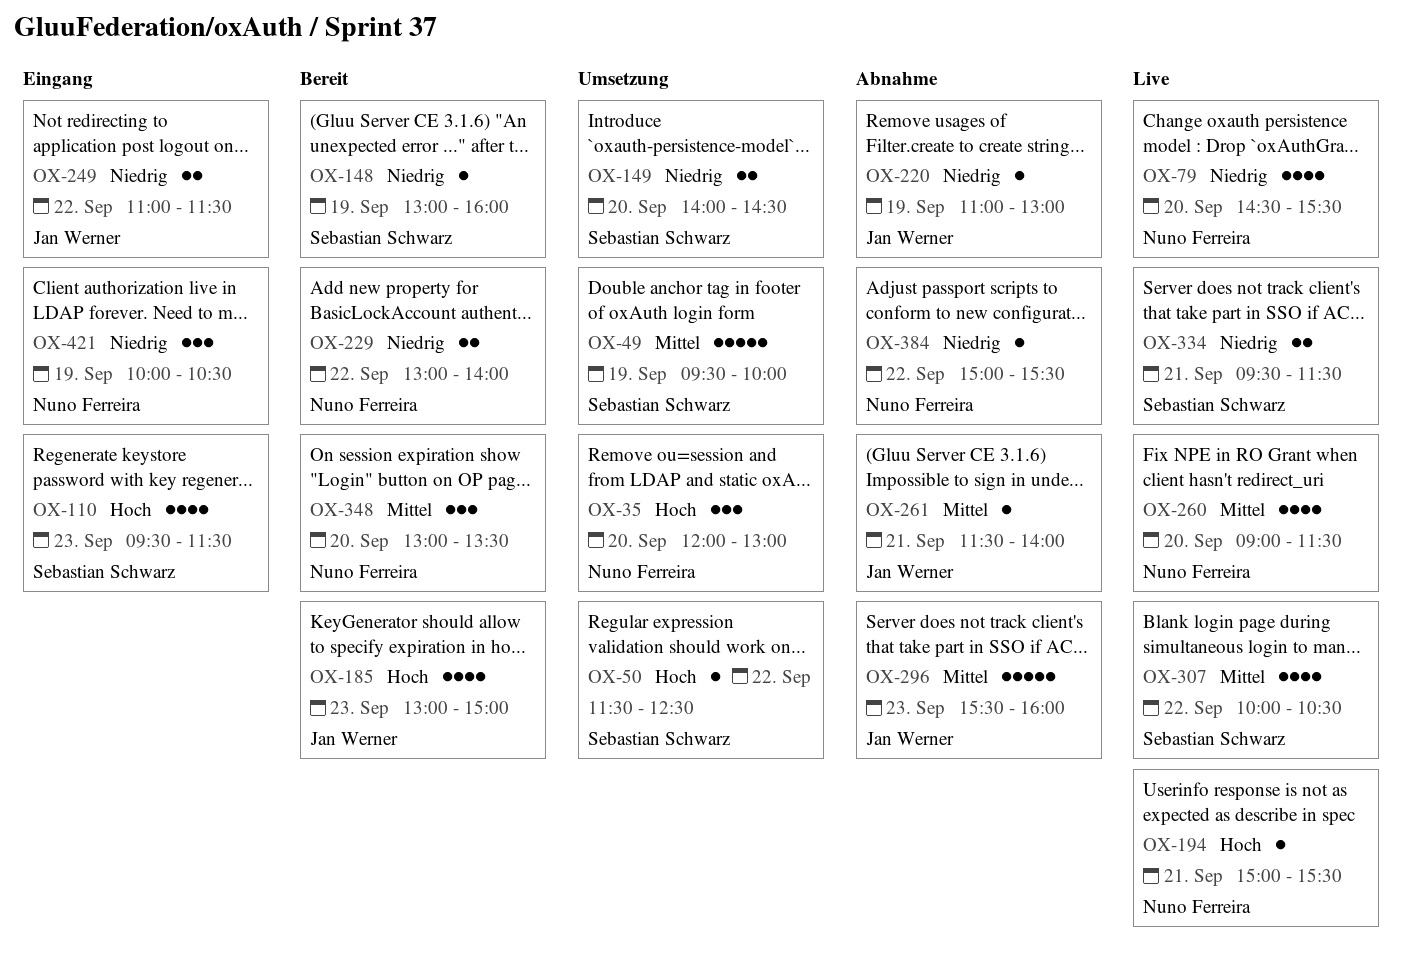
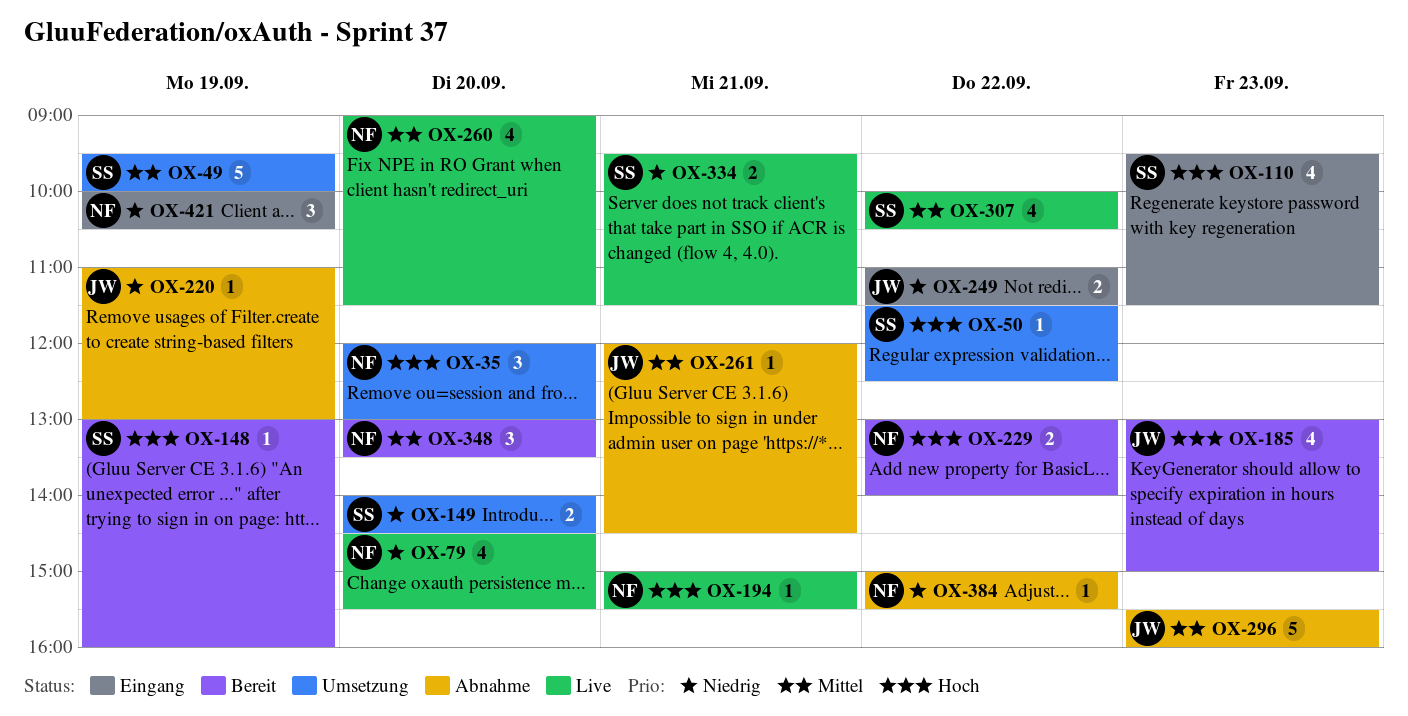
OX-148, priority: Niedrig -> Hoch
OX-229, priority: Niedrig -> Hoch
OX-261, begins: 11:30 -> 12:00
OX-261, ends: 14:00 -> 14:30

